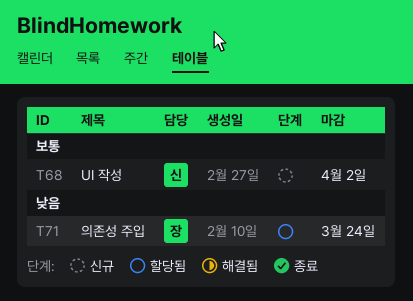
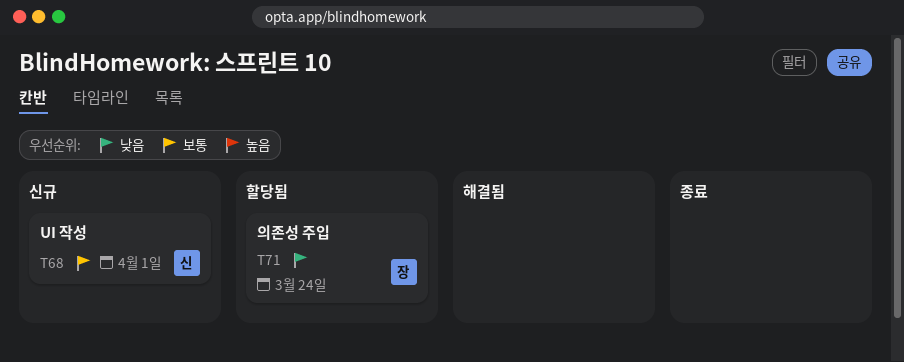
T68, due: Apr 2 -> Apr 1

